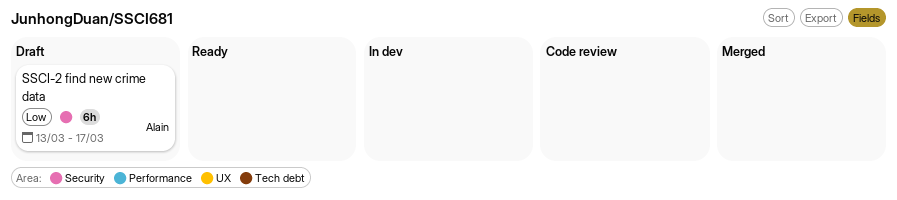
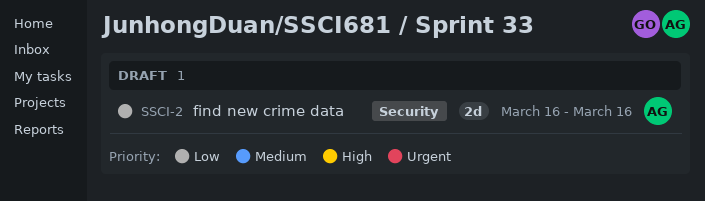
SSCI-2, estimate: 6h -> 2d
SSCI-2, start: Mar 13 -> Mar 16
SSCI-2, due: Mar 17 -> Mar 16

